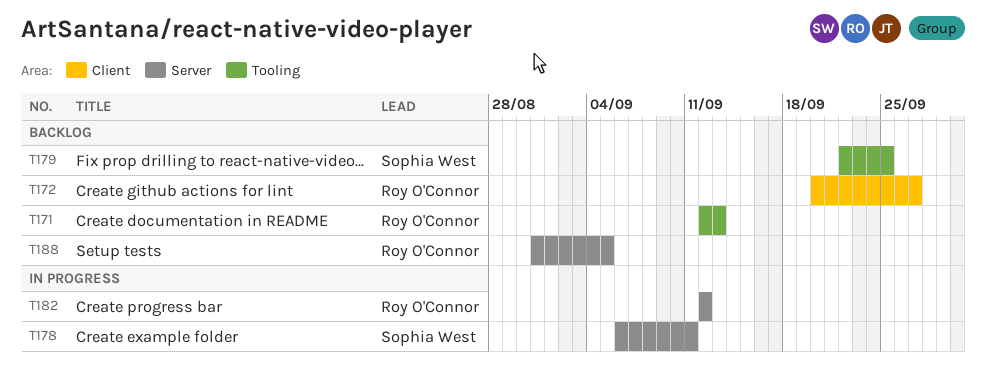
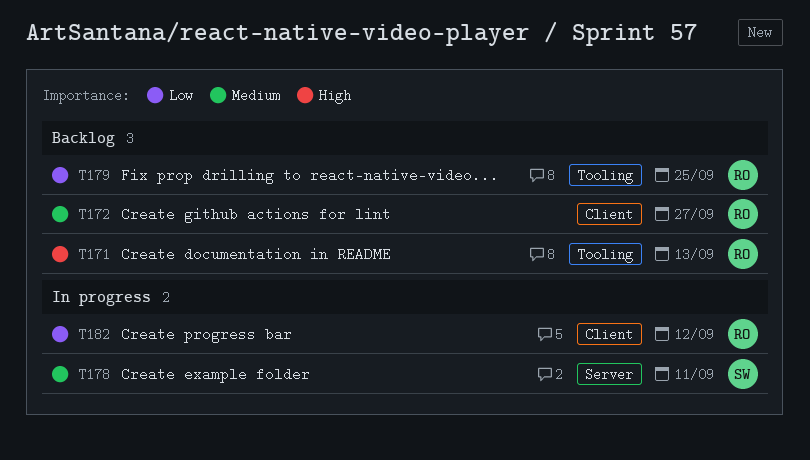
T179, owner: Sophia West -> Roy O'Connor
T182, label: Server -> Client
T188: present -> none

